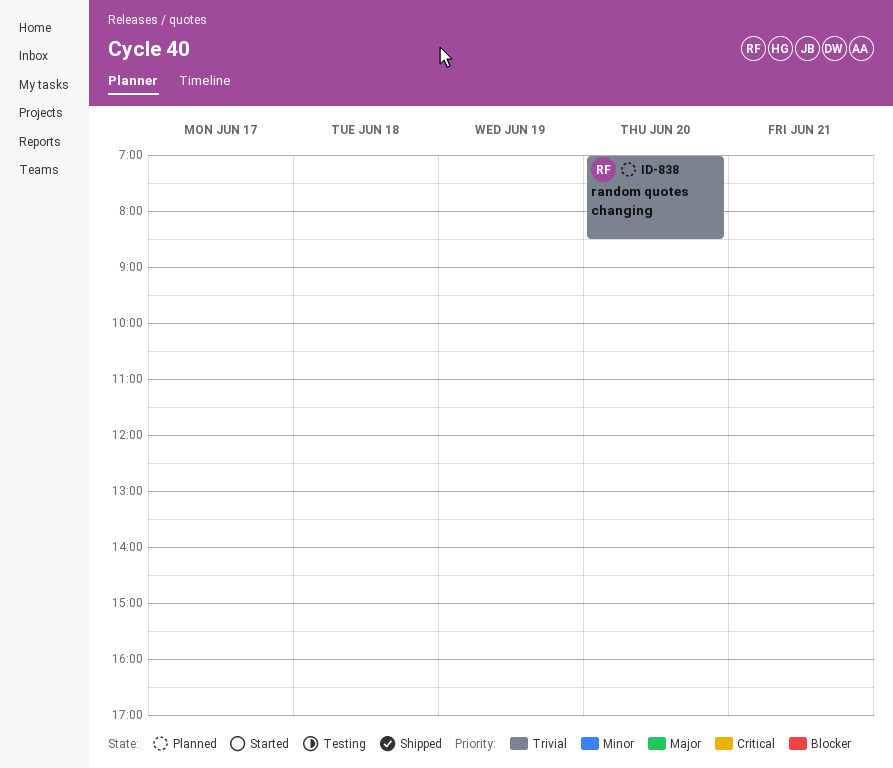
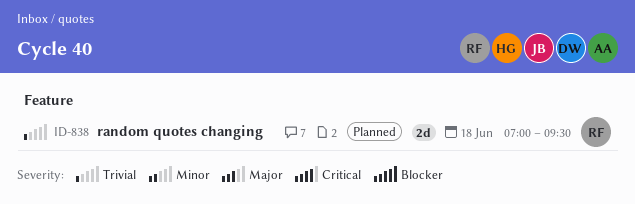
ID-838, day: Jun 20 -> Jun 18
ID-838, ends: 08:30 -> 09:30

